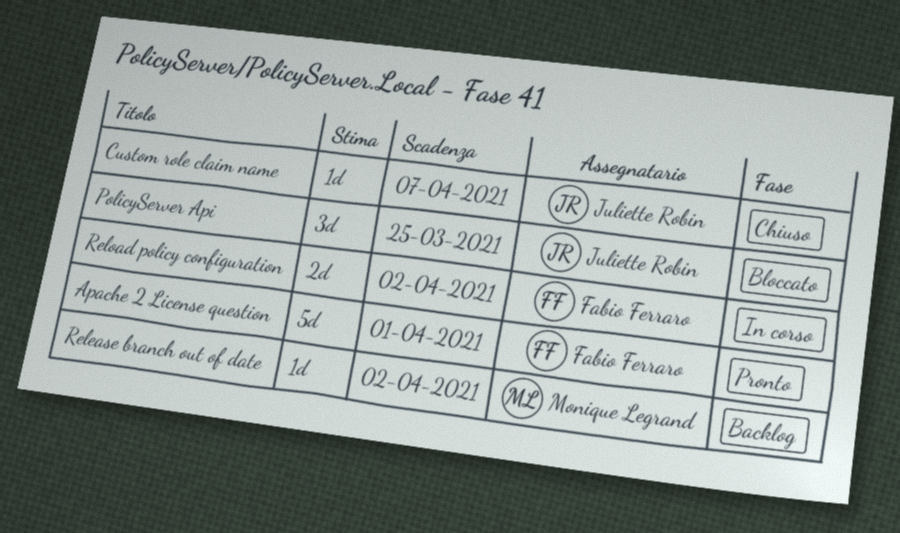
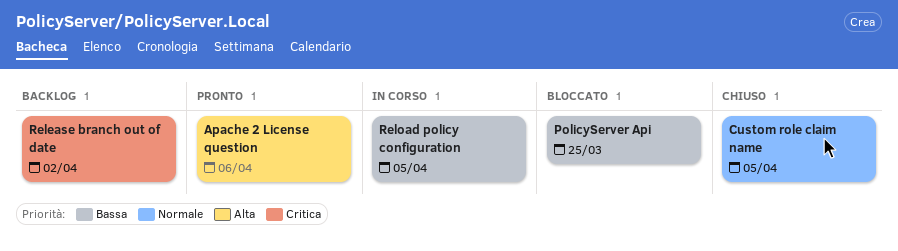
Apache 2 License question, due: Apr 1 -> Apr 6
Custom role claim name, due: Apr 7 -> Apr 5
Reload policy configuration, due: Apr 2 -> Apr 5

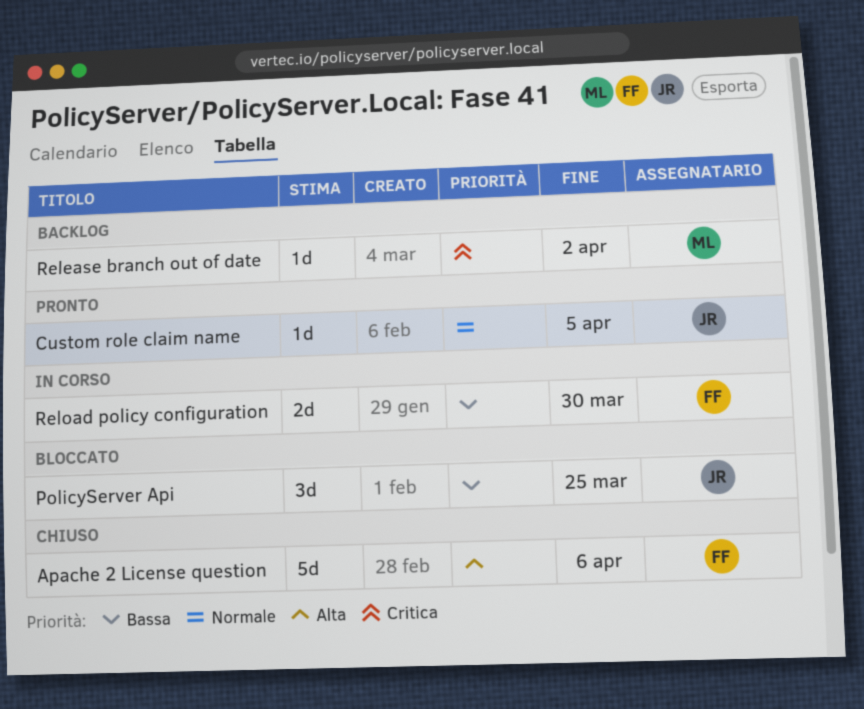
Apache 2 License question, status: Pronto -> Chiuso
Custom role claim name, status: Chiuso -> Pronto
Reload policy configuration, due: Apr 5 -> Mar 30

